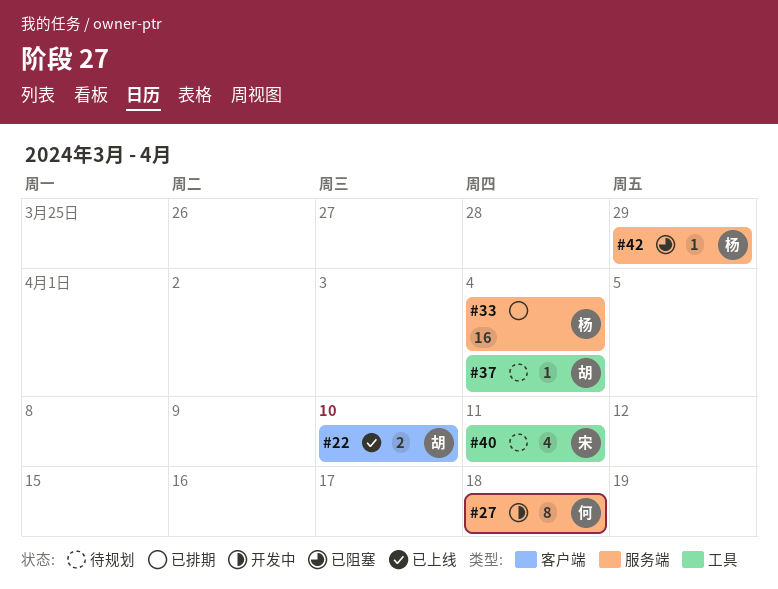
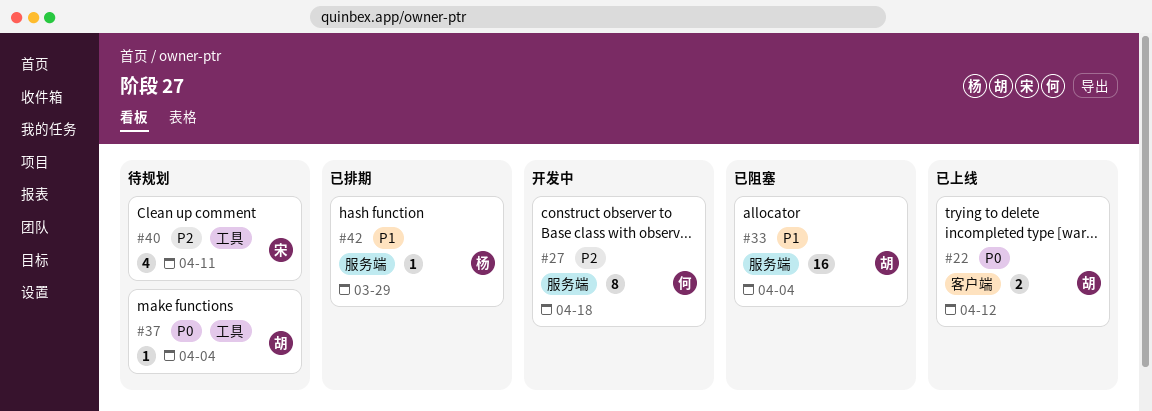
#22, due: Apr 10 -> Apr 12
#33, status: 已排期 -> 已阻塞
#33, owner: 杨 -> 胡
#42, status: 已阻塞 -> 已排期

